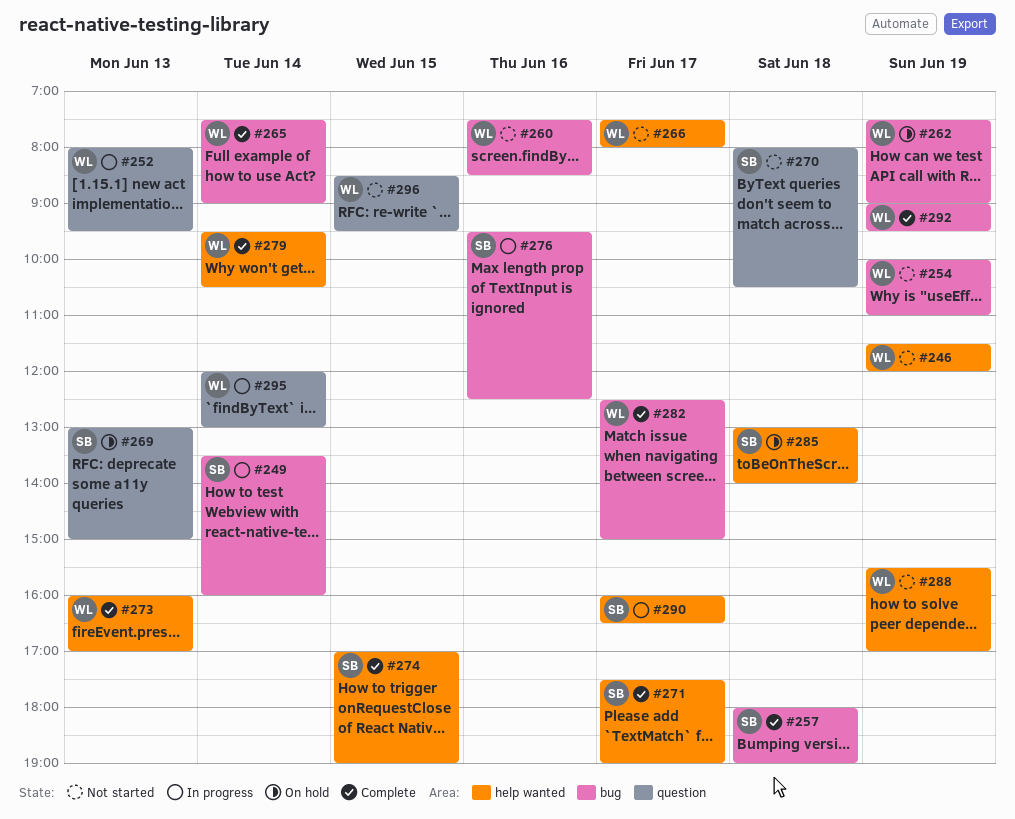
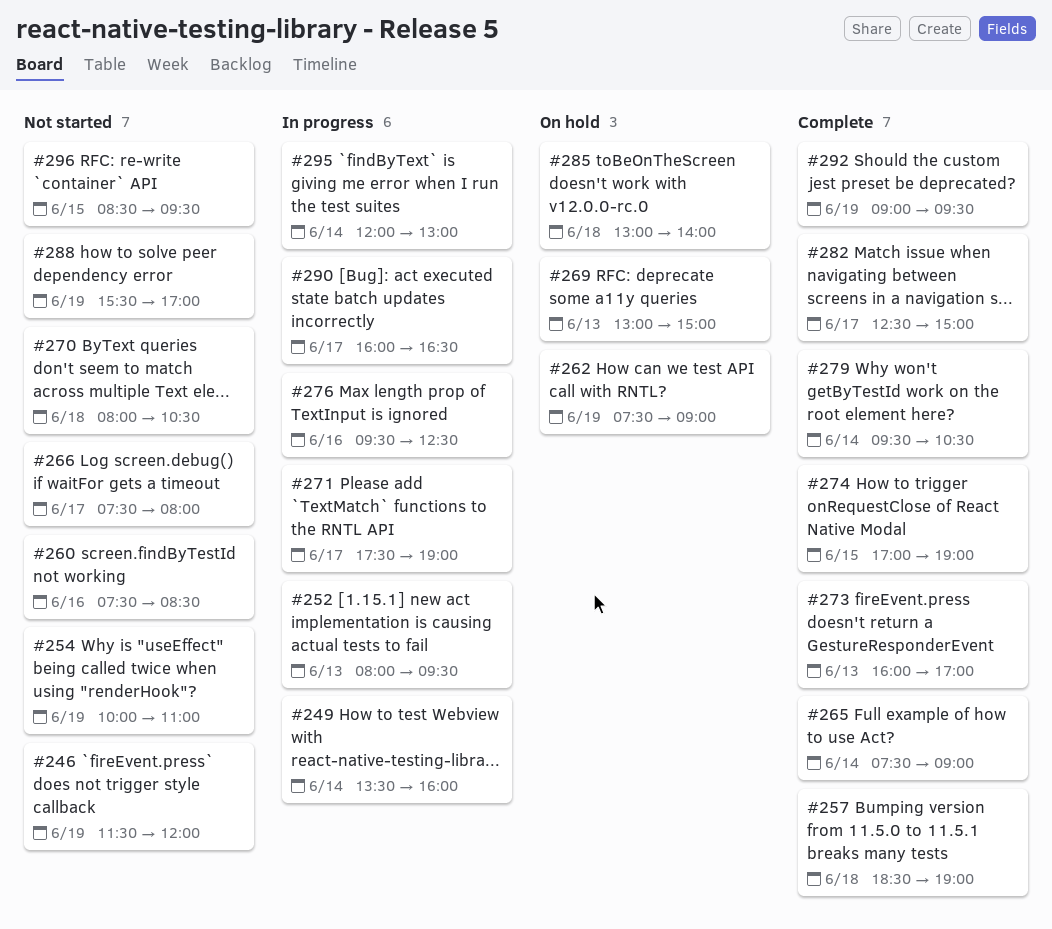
#257, begins: 18:00 -> 18:30
#271, status: Complete -> In progress

